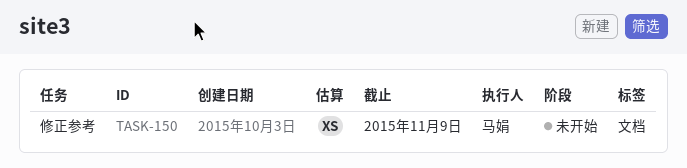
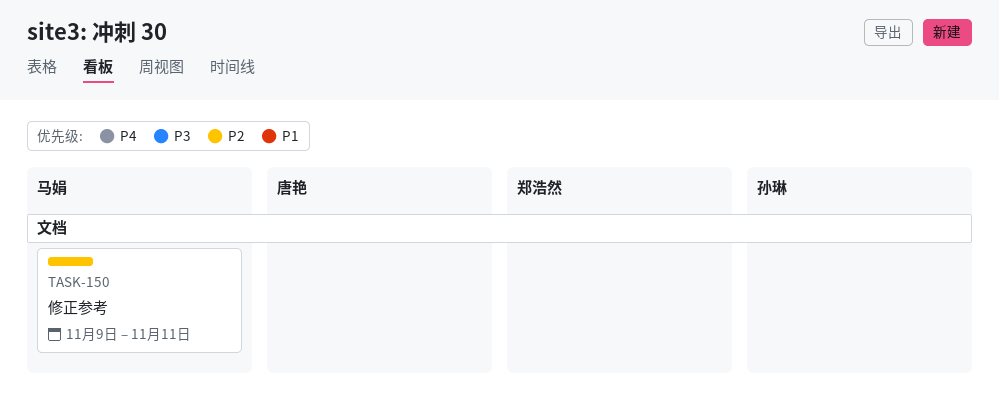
TASK-150, due: Nov 9 -> Nov 11

